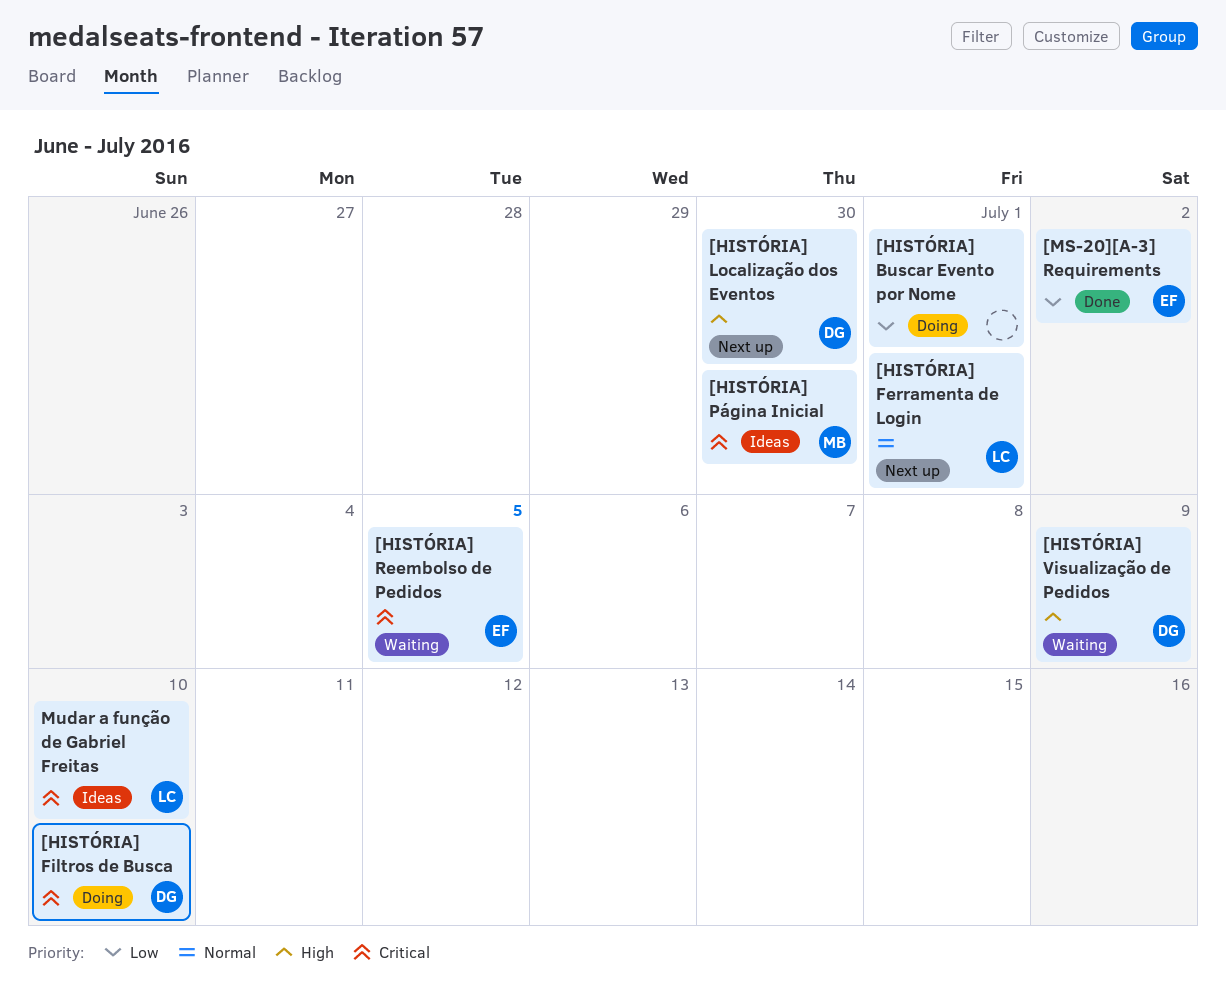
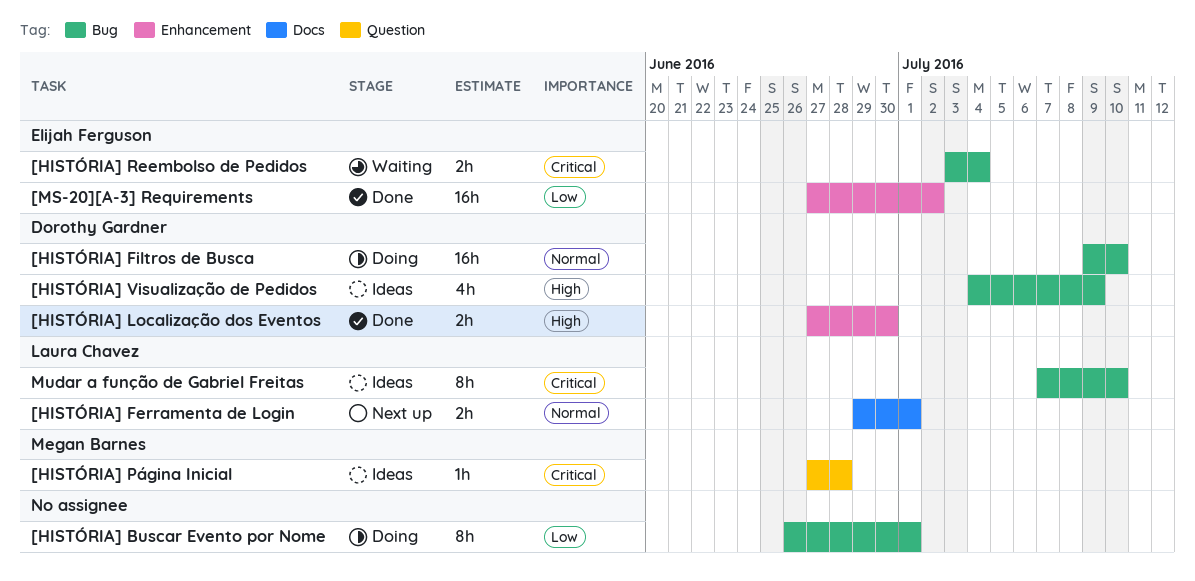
[HISTÓRIA] Filtros de Busca, priority: Critical -> Normal
[HISTÓRIA] Localização dos Eventos, status: Next up -> Done
[HISTÓRIA] Página Inicial, due: Jun 30 -> Jun 28
[HISTÓRIA] Reembolso de Pedidos, due: Jul 5 -> Jul 4
[HISTÓRIA] Visualização de Pedidos, status: Waiting -> Ideas

